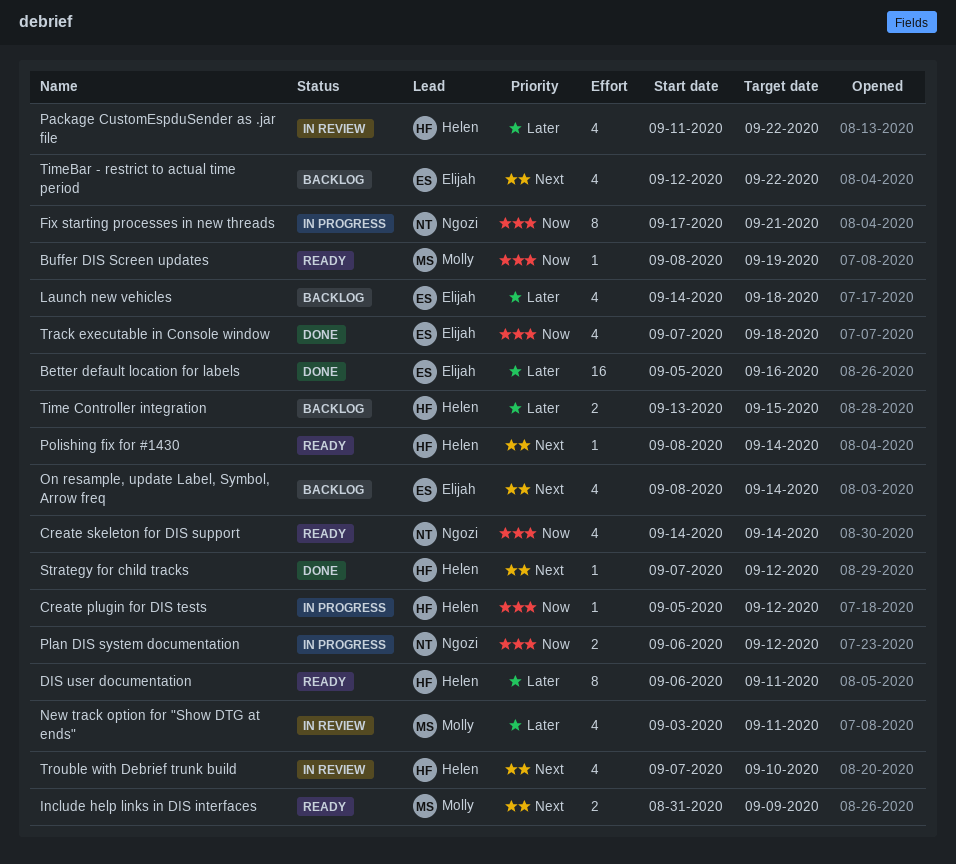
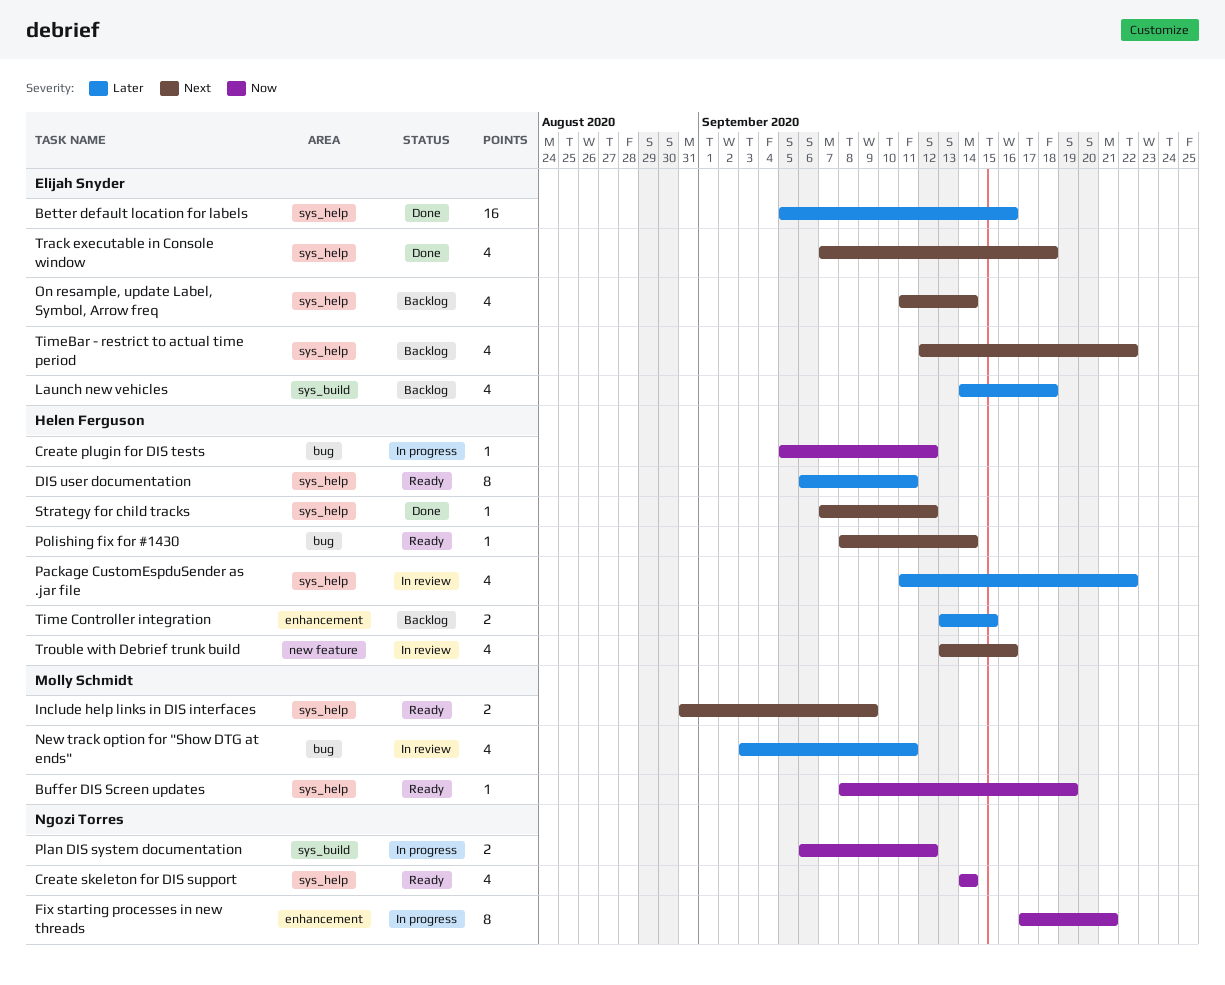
On resample, update Label, Symbol, Arrow freq, start: Sep 8 -> Sep 11
Track executable in Console window, priority: Now -> Next
Trouble with Debrief trunk build, start: Sep 7 -> Sep 13
Trouble with Debrief trunk build, due: Sep 10 -> Sep 16

